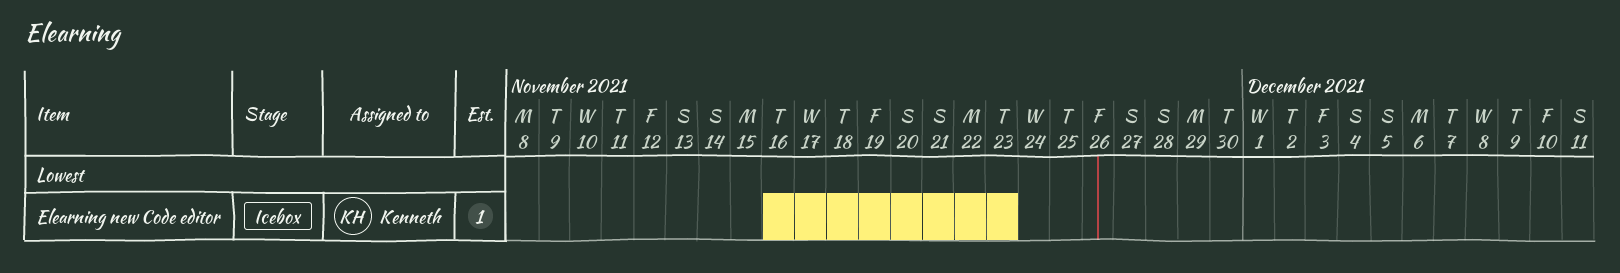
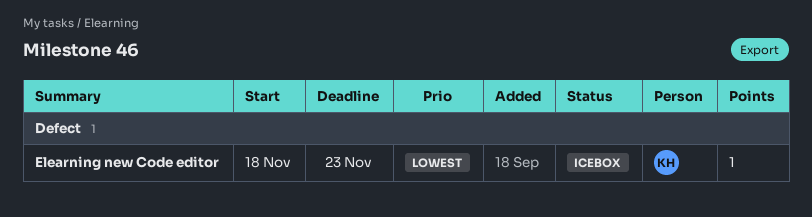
Elearning new Code editor, start: Nov 16 -> Nov 18

